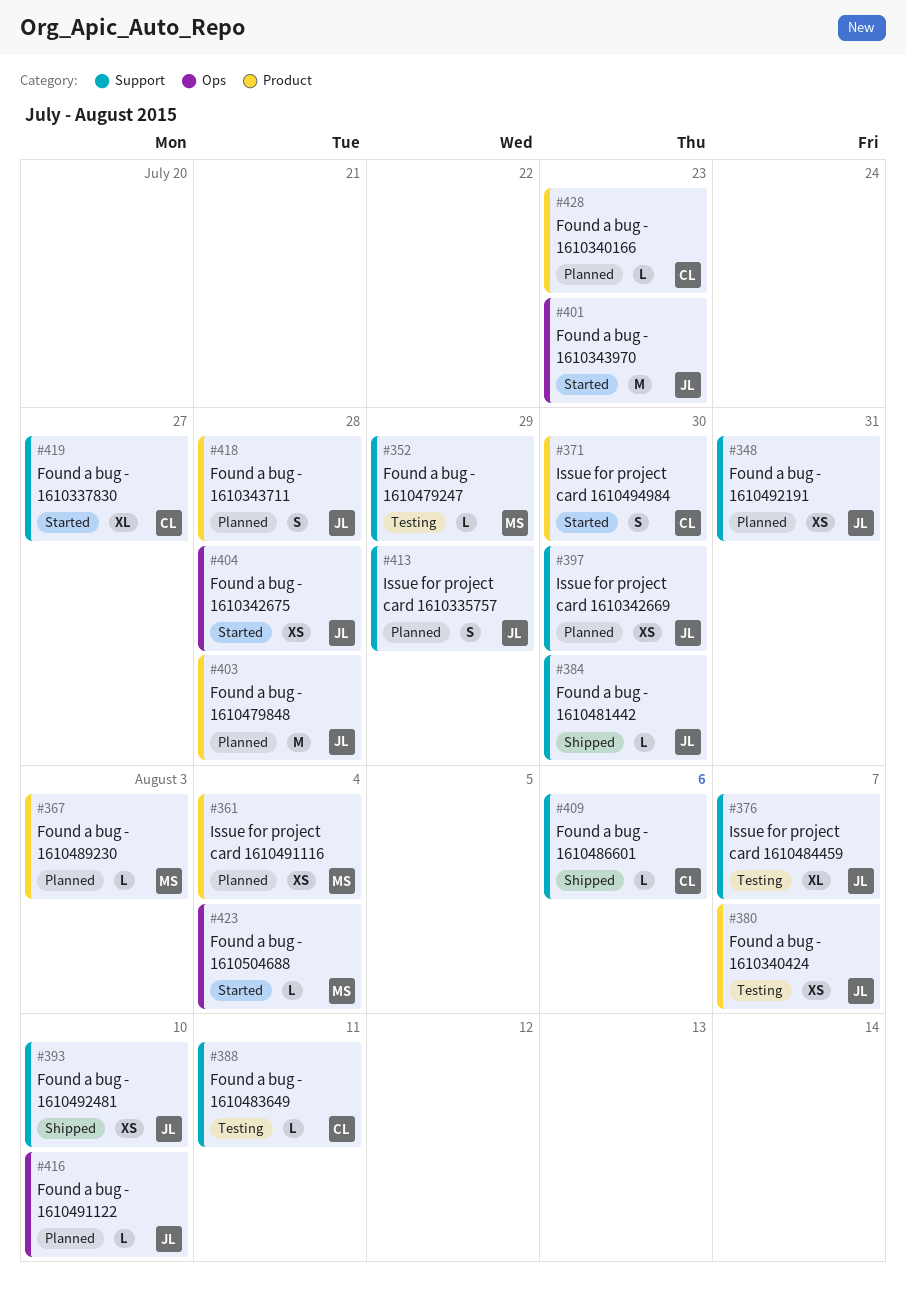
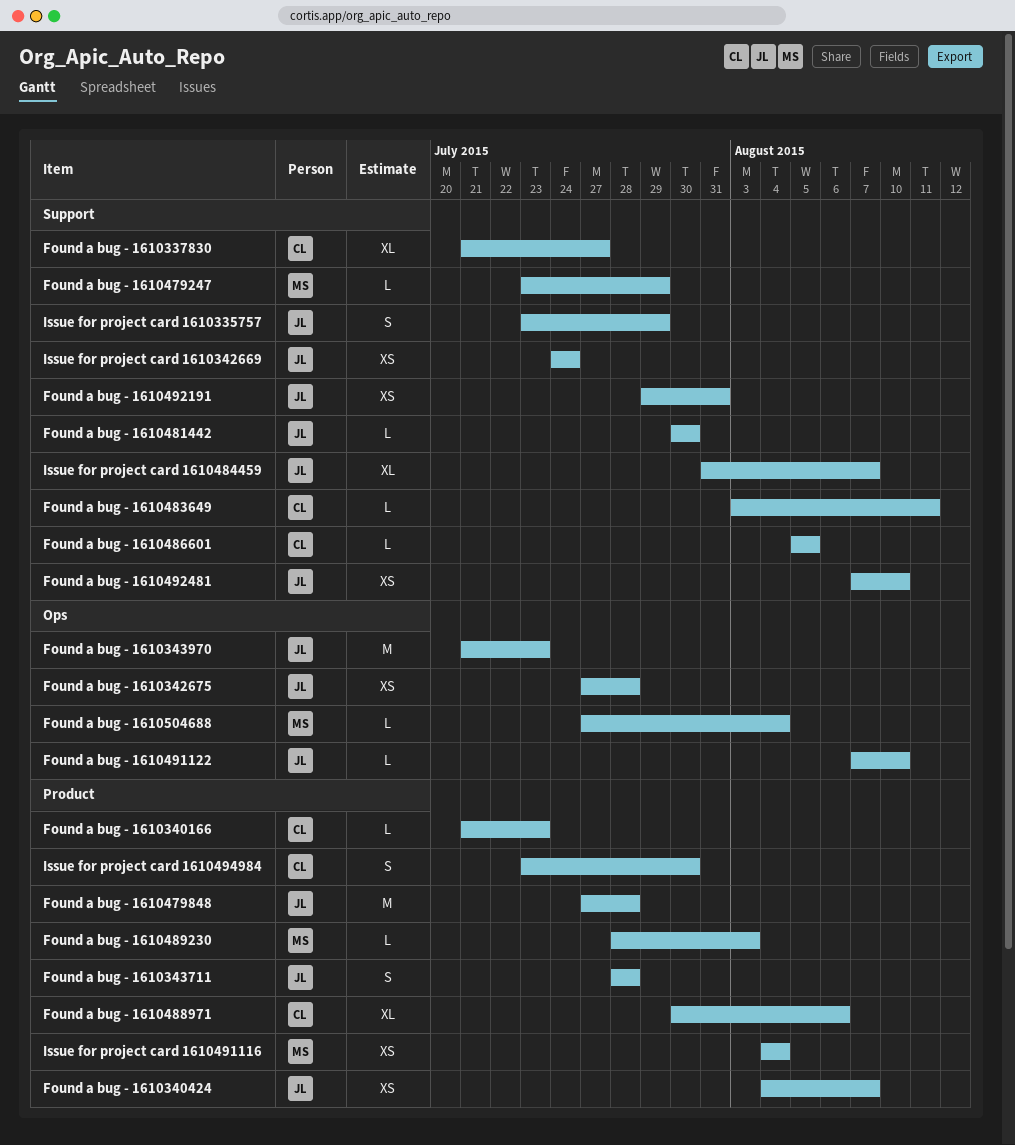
Found a bug - 1610486601, due: Aug 6 -> Aug 5
Found a bug - 1610488971: none -> present
Issue for project card 1610342669, due: Jul 30 -> Jul 24

